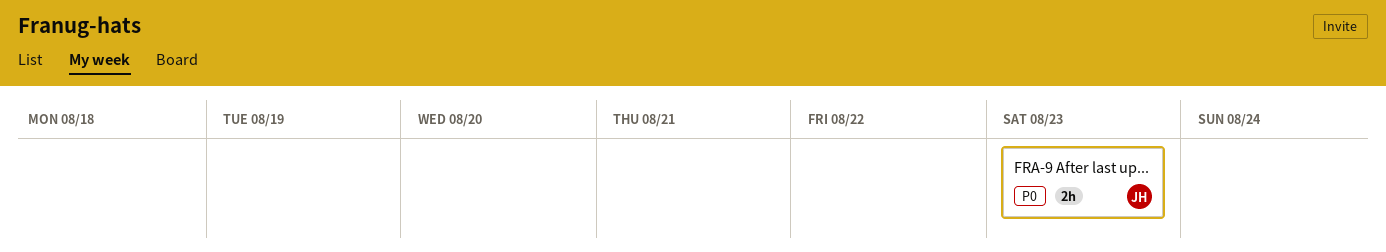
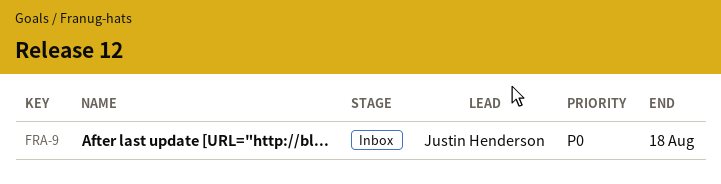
FRA-9, due: Aug 23 -> Aug 18

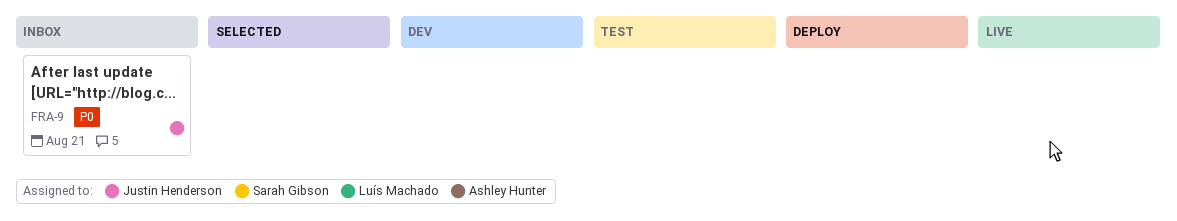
FRA-9, due: Aug 18 -> Aug 21

